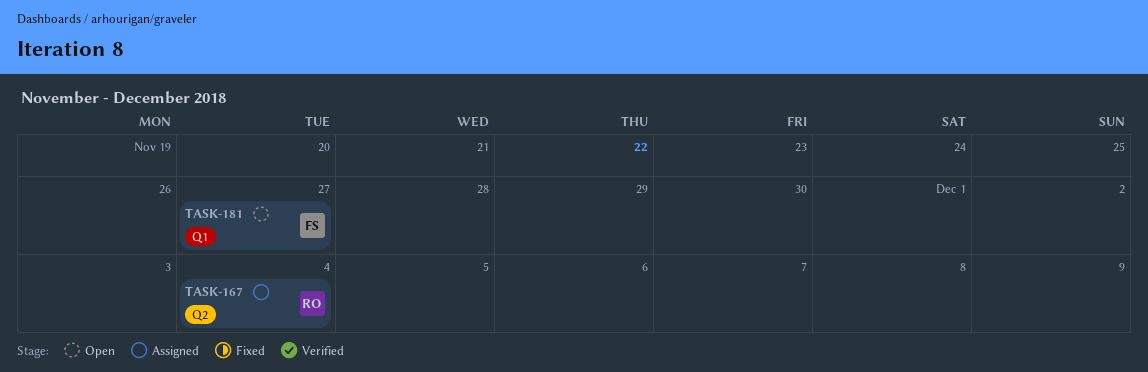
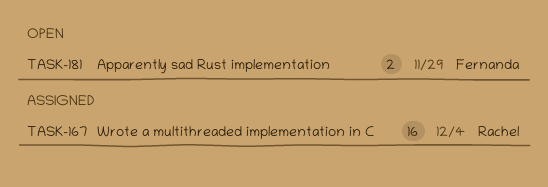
TASK-181, due: Nov 27 -> Nov 29

